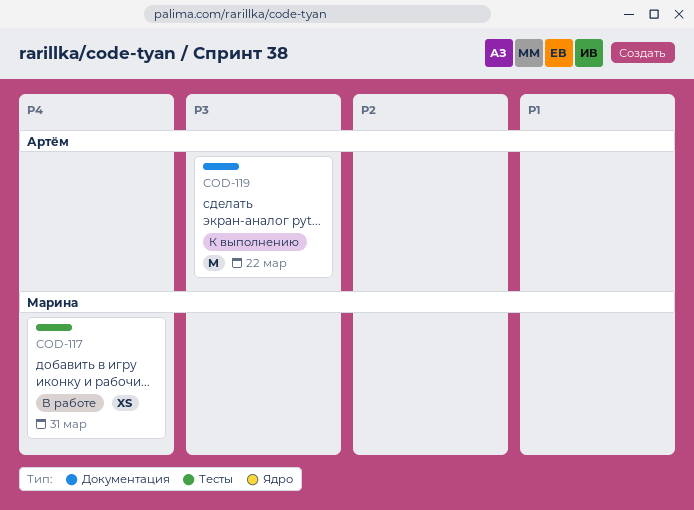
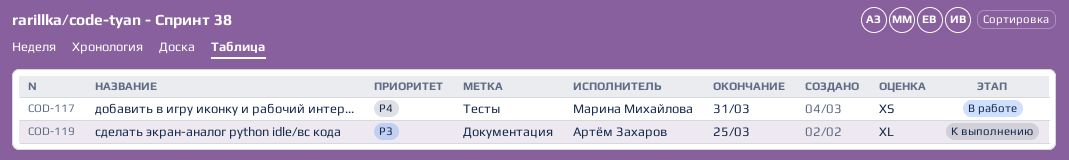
COD-119, estimate: M -> XL
COD-119, due: Mar 22 -> Mar 25

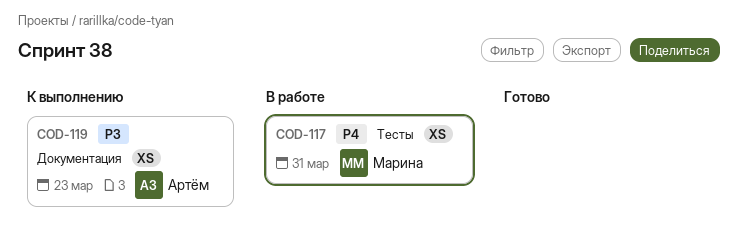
COD-119, estimate: XL -> XS
COD-119, due: Mar 25 -> Mar 23

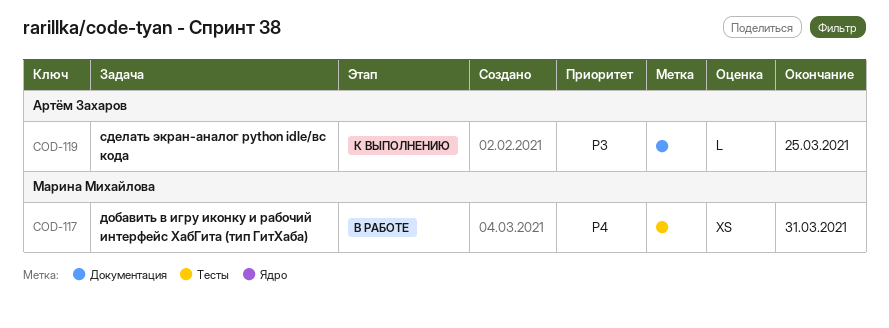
COD-119, estimate: XS -> L
COD-119, due: Mar 23 -> Mar 25

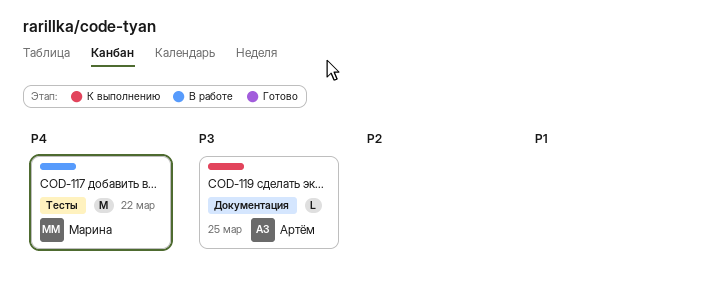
COD-117, estimate: XS -> M
COD-117, due: Mar 31 -> Mar 22

